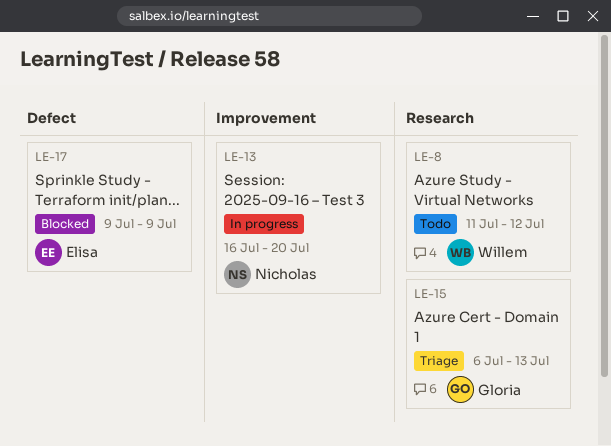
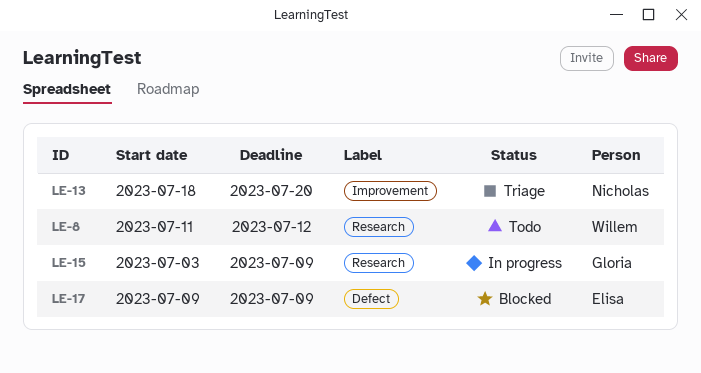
LE-13, status: In progress -> Triage
LE-13, start: Jul 16 -> Jul 18
LE-15, status: Triage -> In progress
LE-15, start: Jul 6 -> Jul 3
LE-15, due: Jul 13 -> Jul 9

